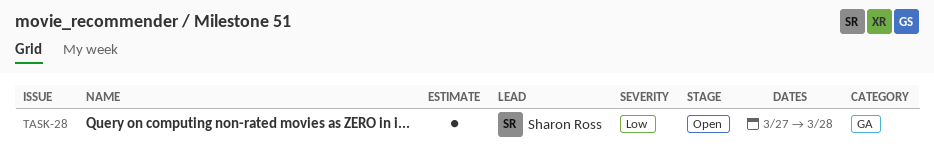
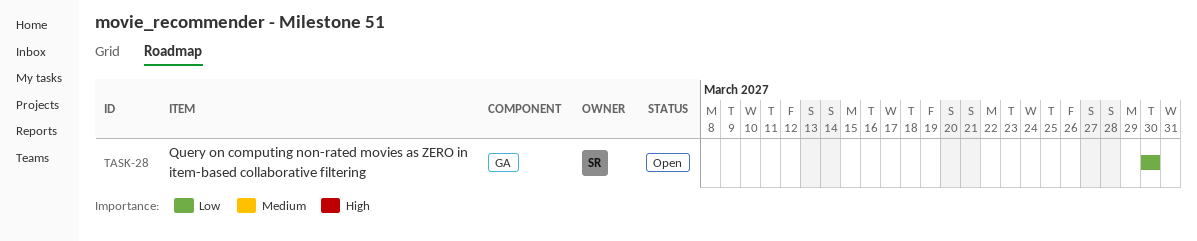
TASK-28, start: Mar 27 -> Mar 30
TASK-28, due: Mar 28 -> Mar 30

